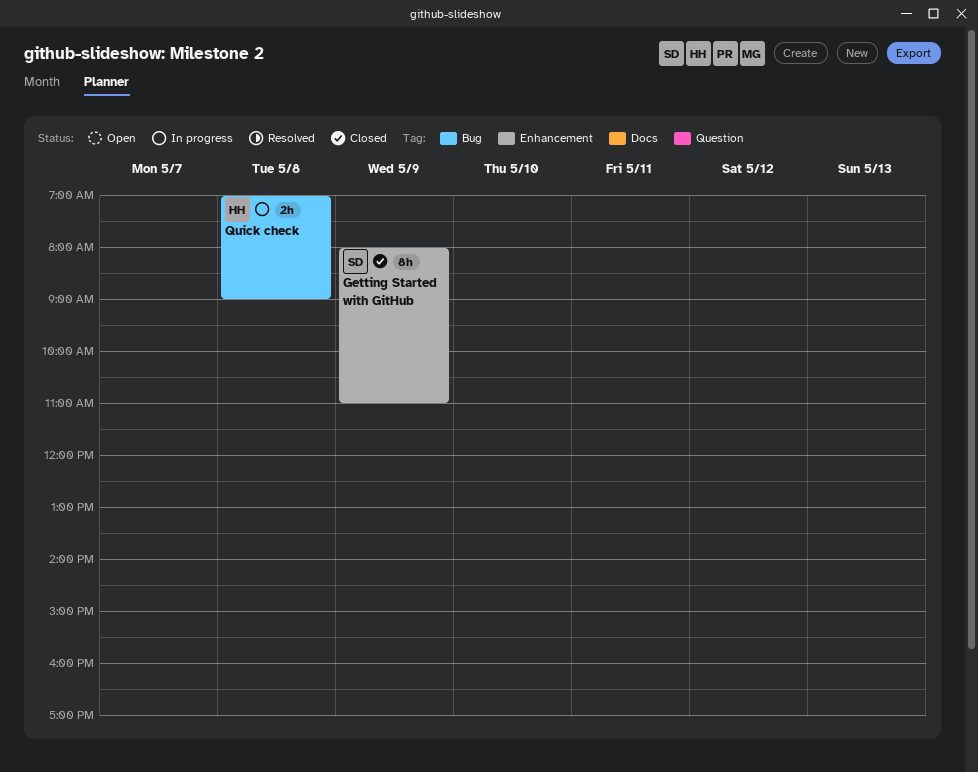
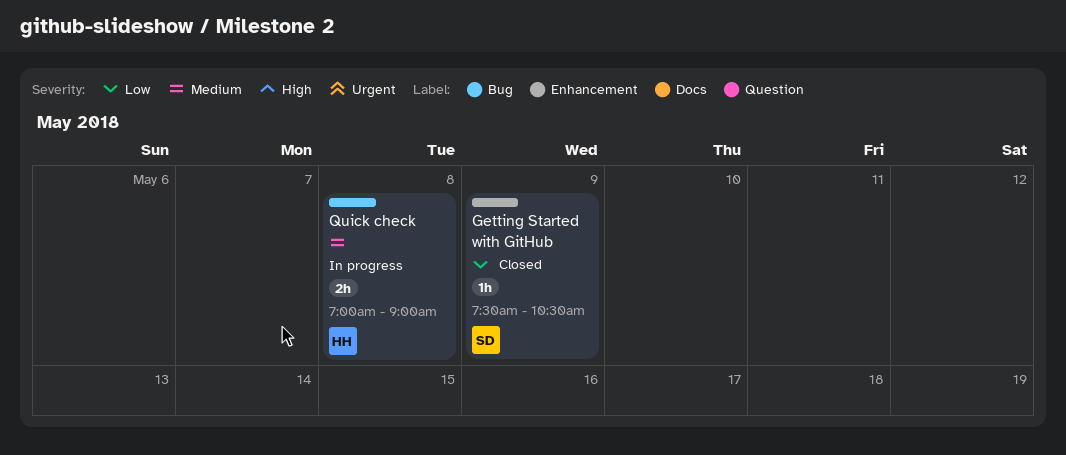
Getting Started with GitHub, estimate: 8h -> 1h
Getting Started with GitHub, begins: 08:00 -> 07:30
Getting Started with GitHub, ends: 11:00 -> 10:30

